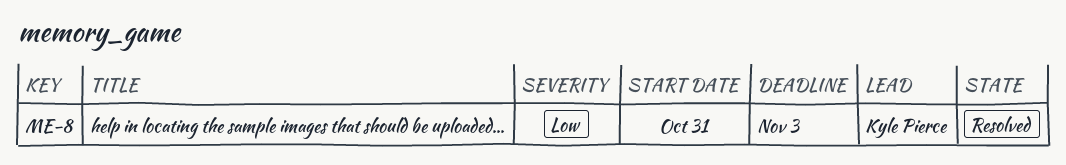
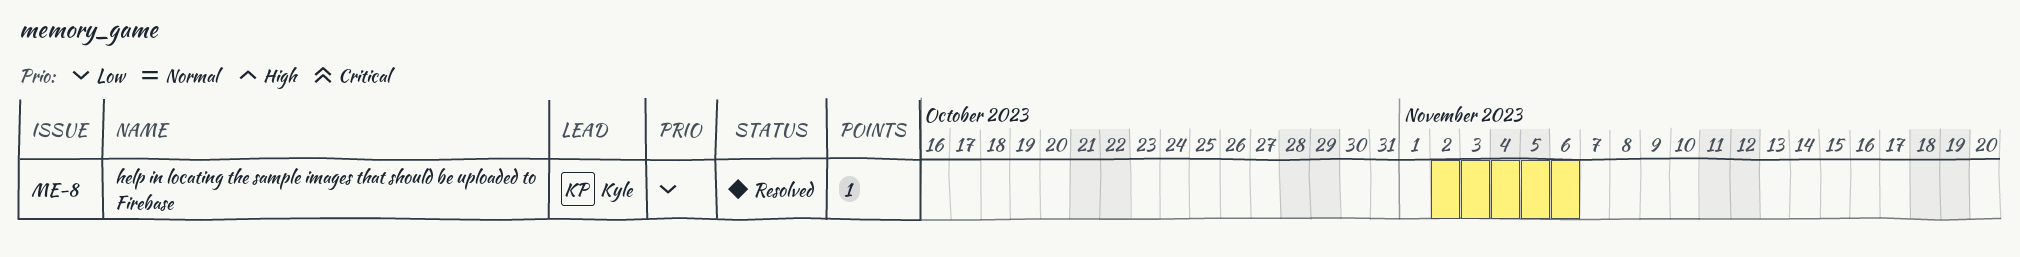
ME-8, start: Oct 31 -> Nov 2
ME-8, due: Nov 3 -> Nov 6

